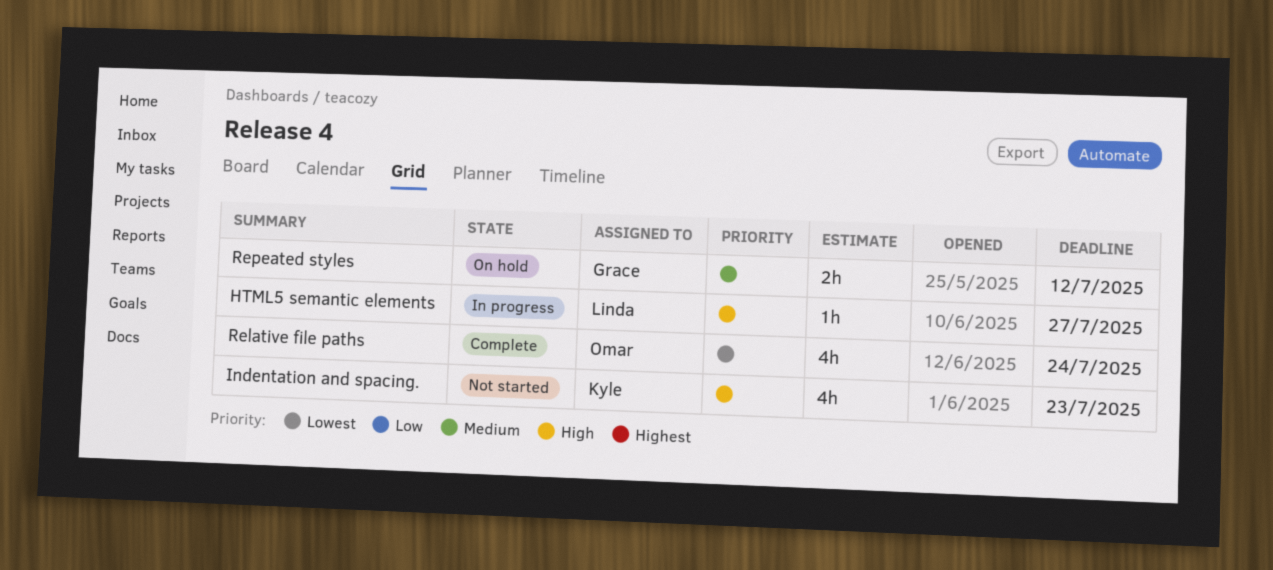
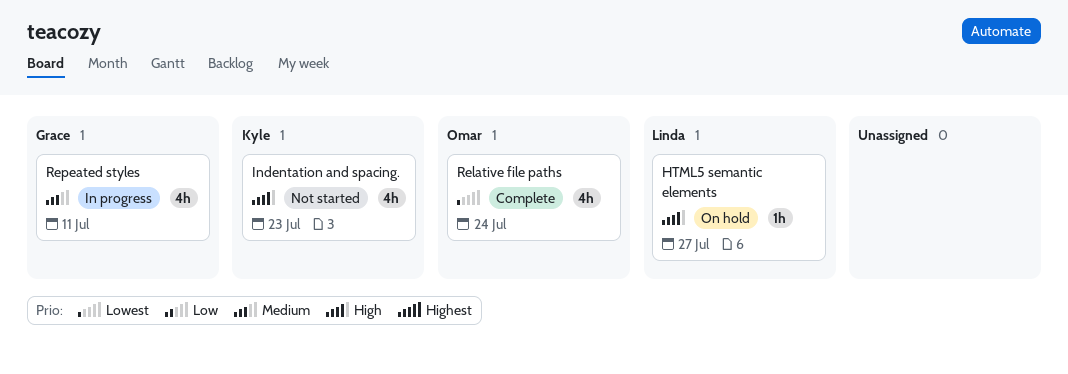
HTML5 semantic elements, status: In progress -> On hold
Repeated styles, status: On hold -> In progress
Repeated styles, estimate: 2h -> 4h
Repeated styles, due: Jul 12 -> Jul 11

